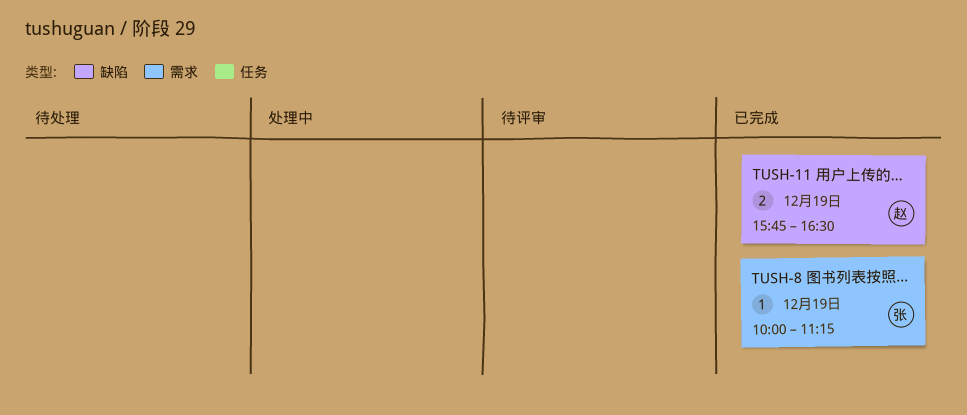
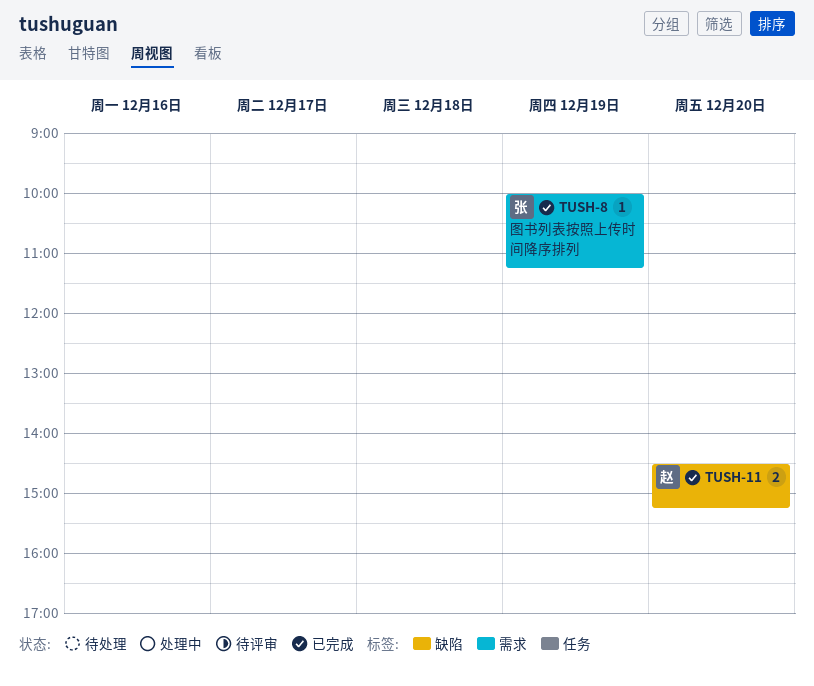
TUSH-11, day: Dec 19 -> Dec 20
TUSH-11, begins: 15:45 -> 14:30
TUSH-11, ends: 16:30 -> 15:15

